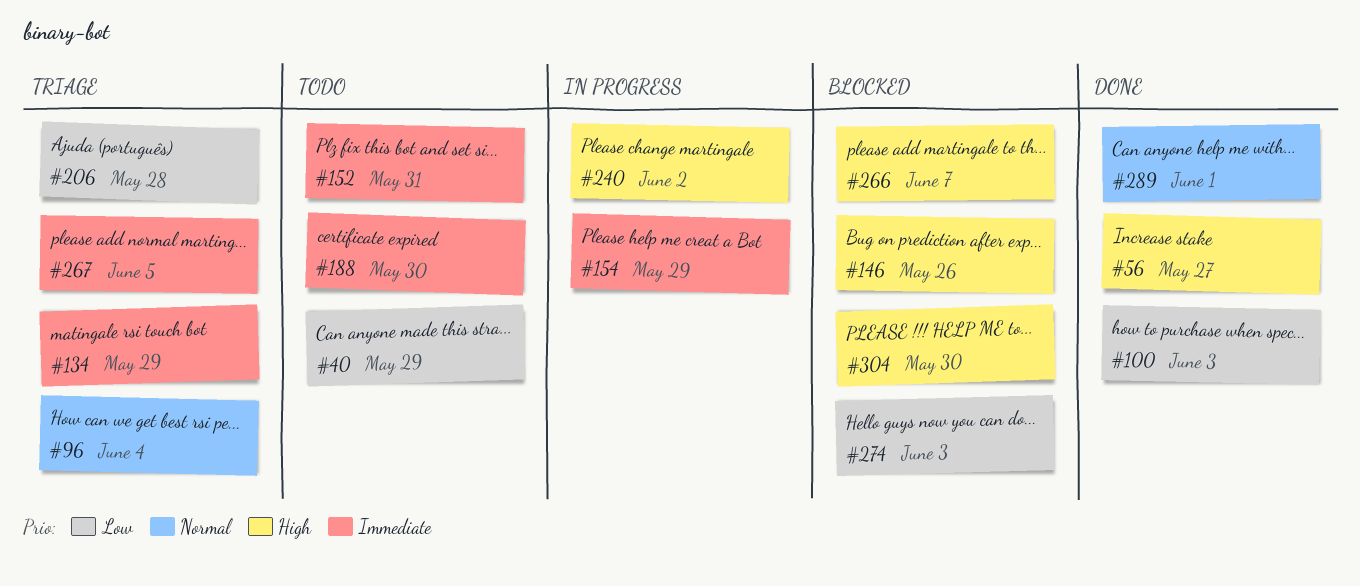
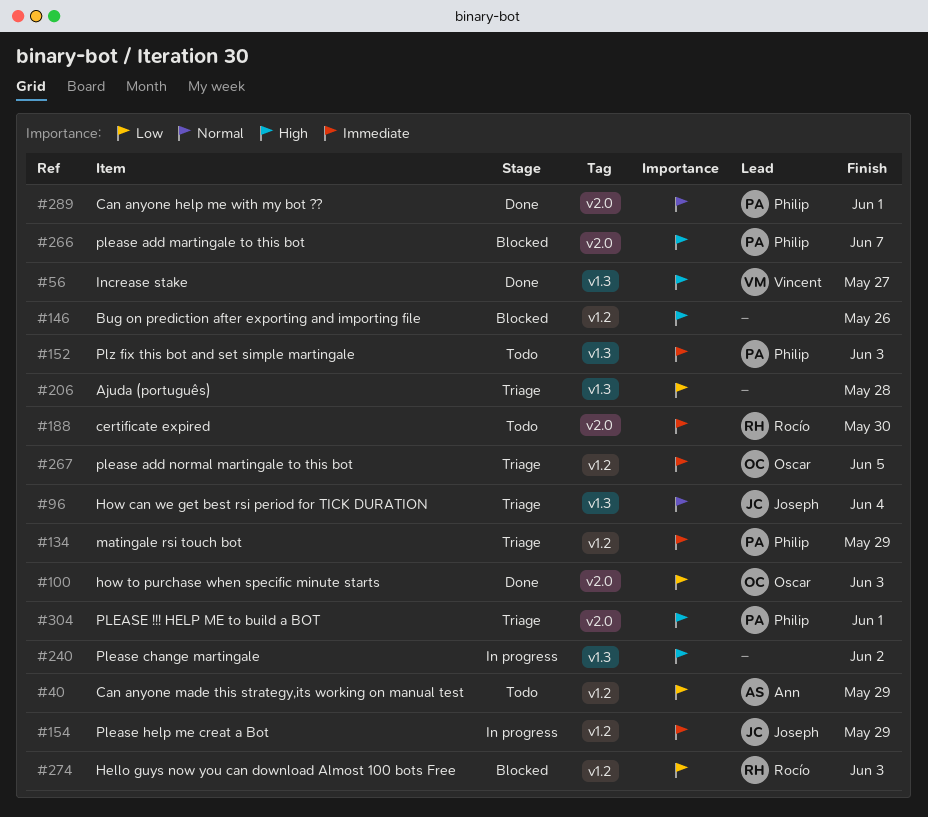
#152, due: May 31 -> Jun 3
#304, status: Blocked -> Triage
#304, due: May 30 -> Jun 1

